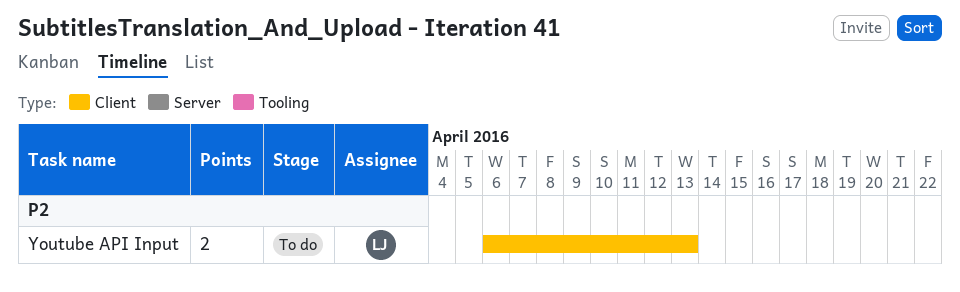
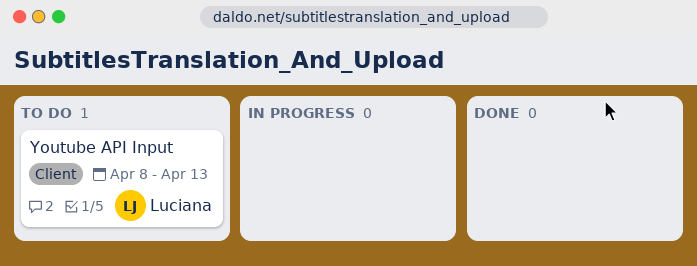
Youtube API Input, start: Apr 6 -> Apr 8

